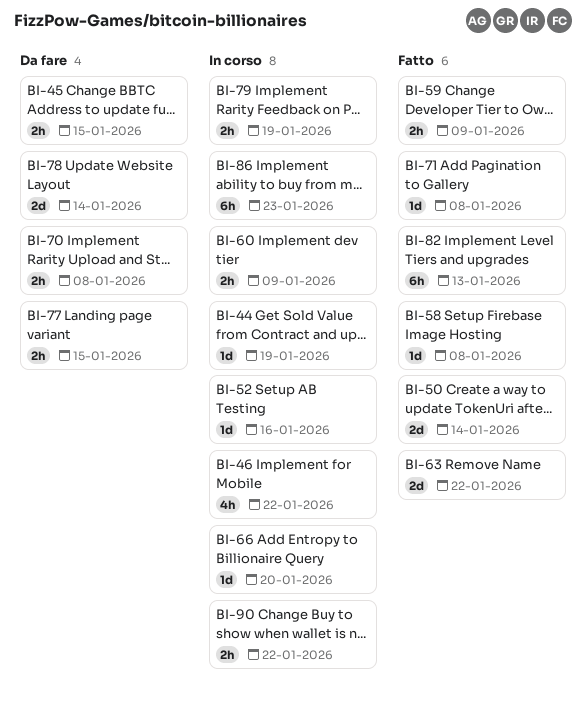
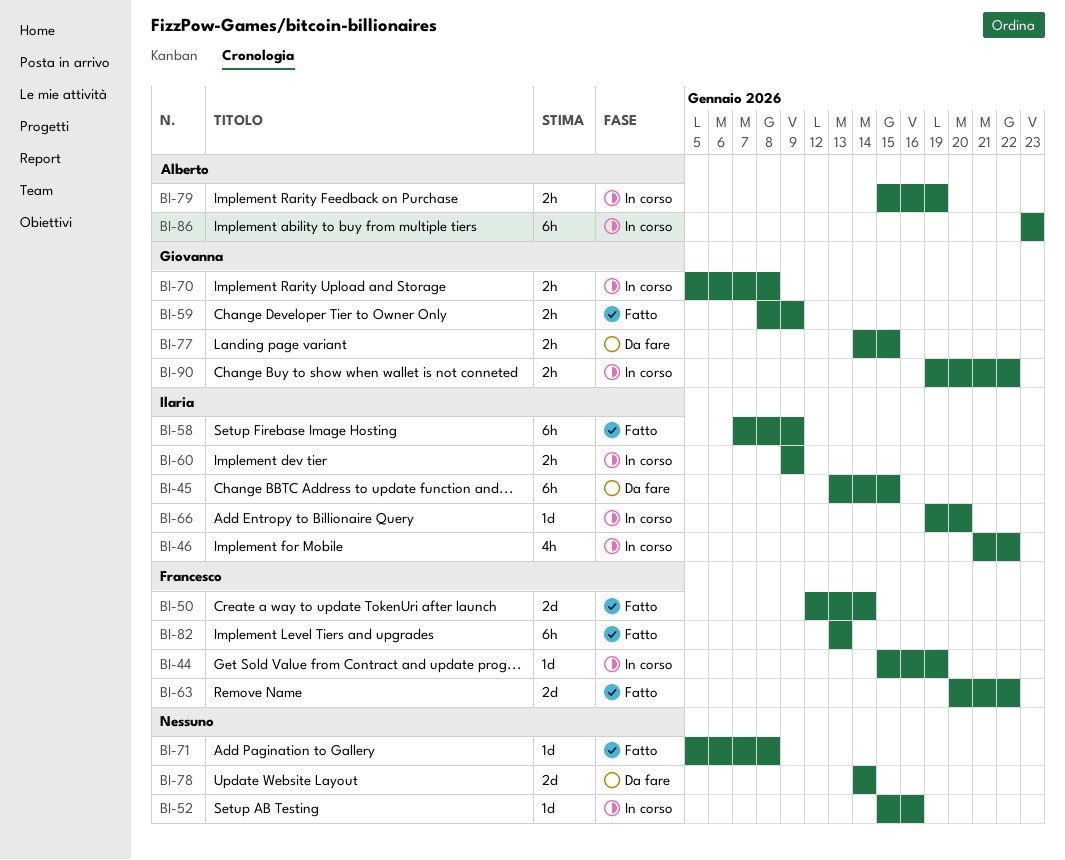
BI-45, estimate: 2h -> 6h
BI-58, estimate: 1d -> 6h
BI-58, due: Jan 8 -> Jan 9
BI-70, status: Da fare -> In corso

